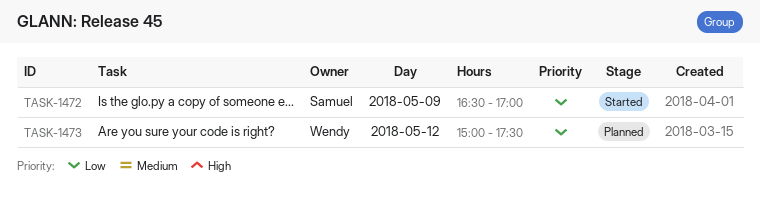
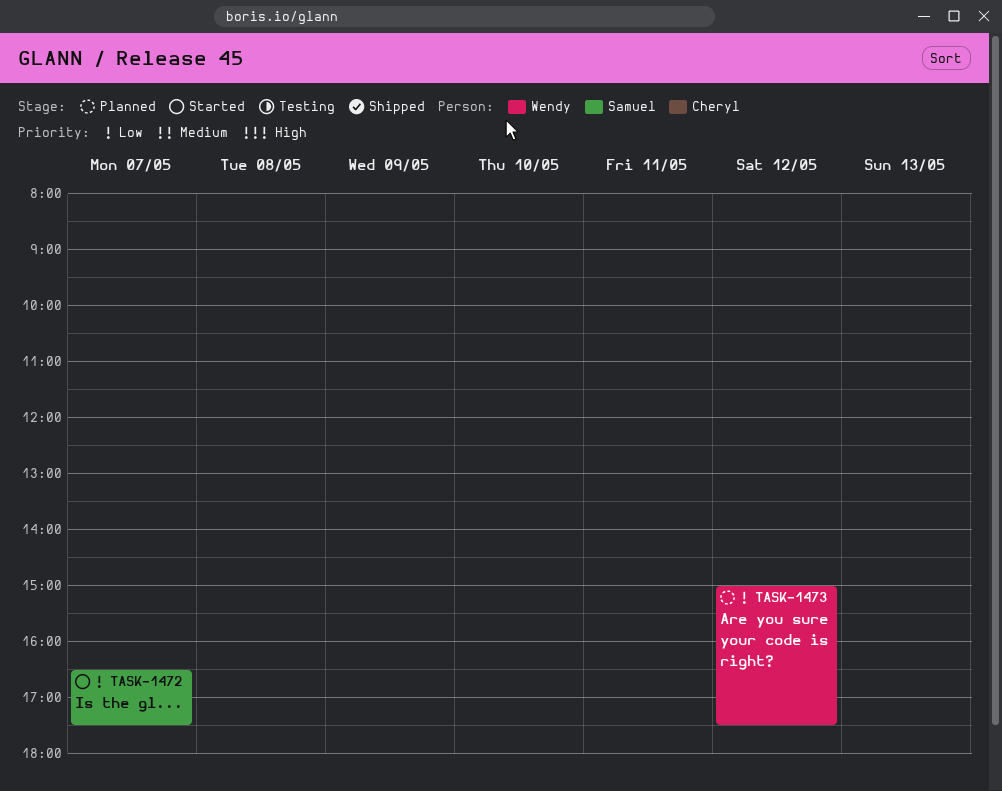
TASK-1472, day: May 9 -> May 7
TASK-1472, ends: 17:00 -> 17:30

